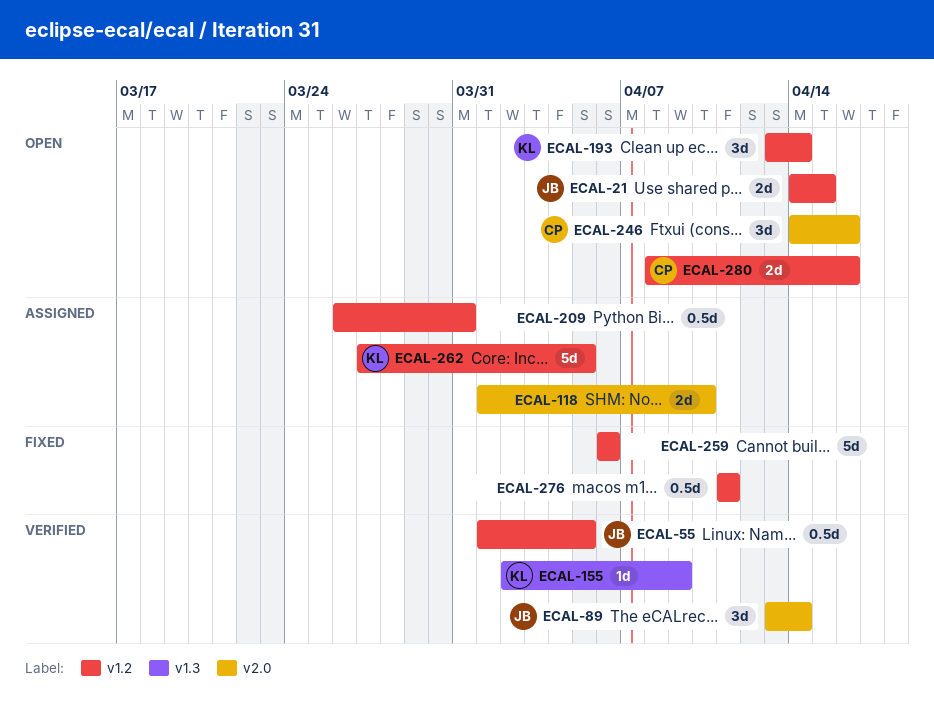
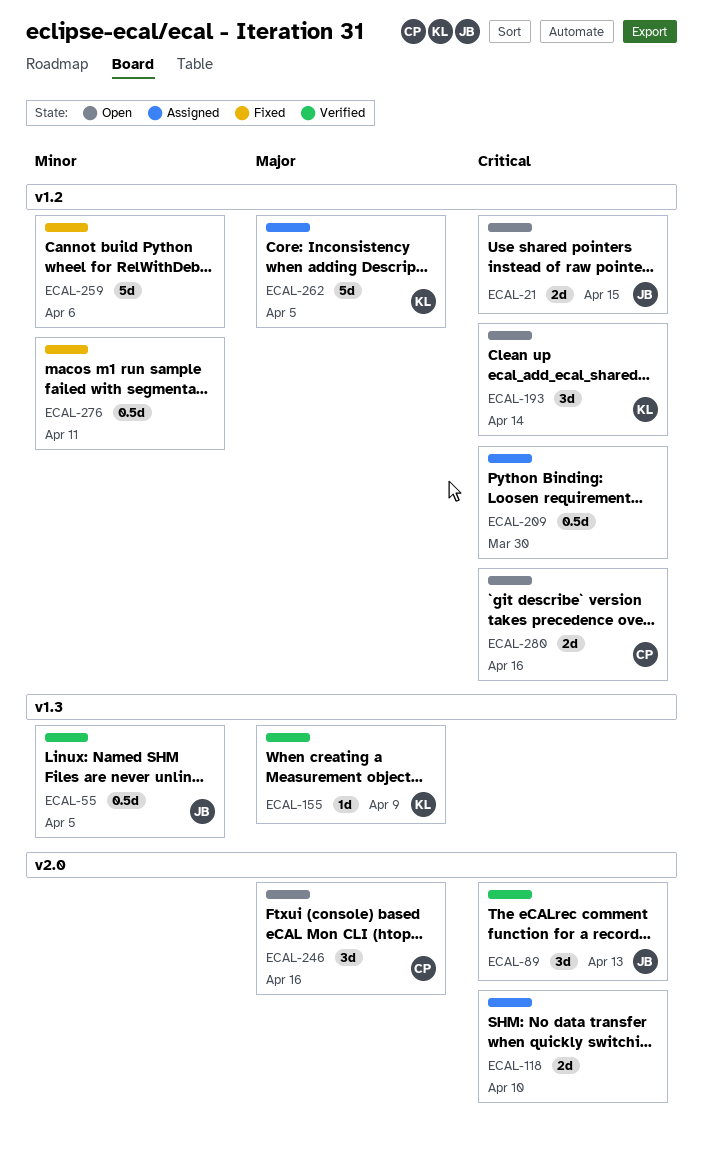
ECAL-55, label: v1.2 -> v1.3
ECAL-89, due: Apr 14 -> Apr 13
ECAL-209, due: Mar 31 -> Mar 30

